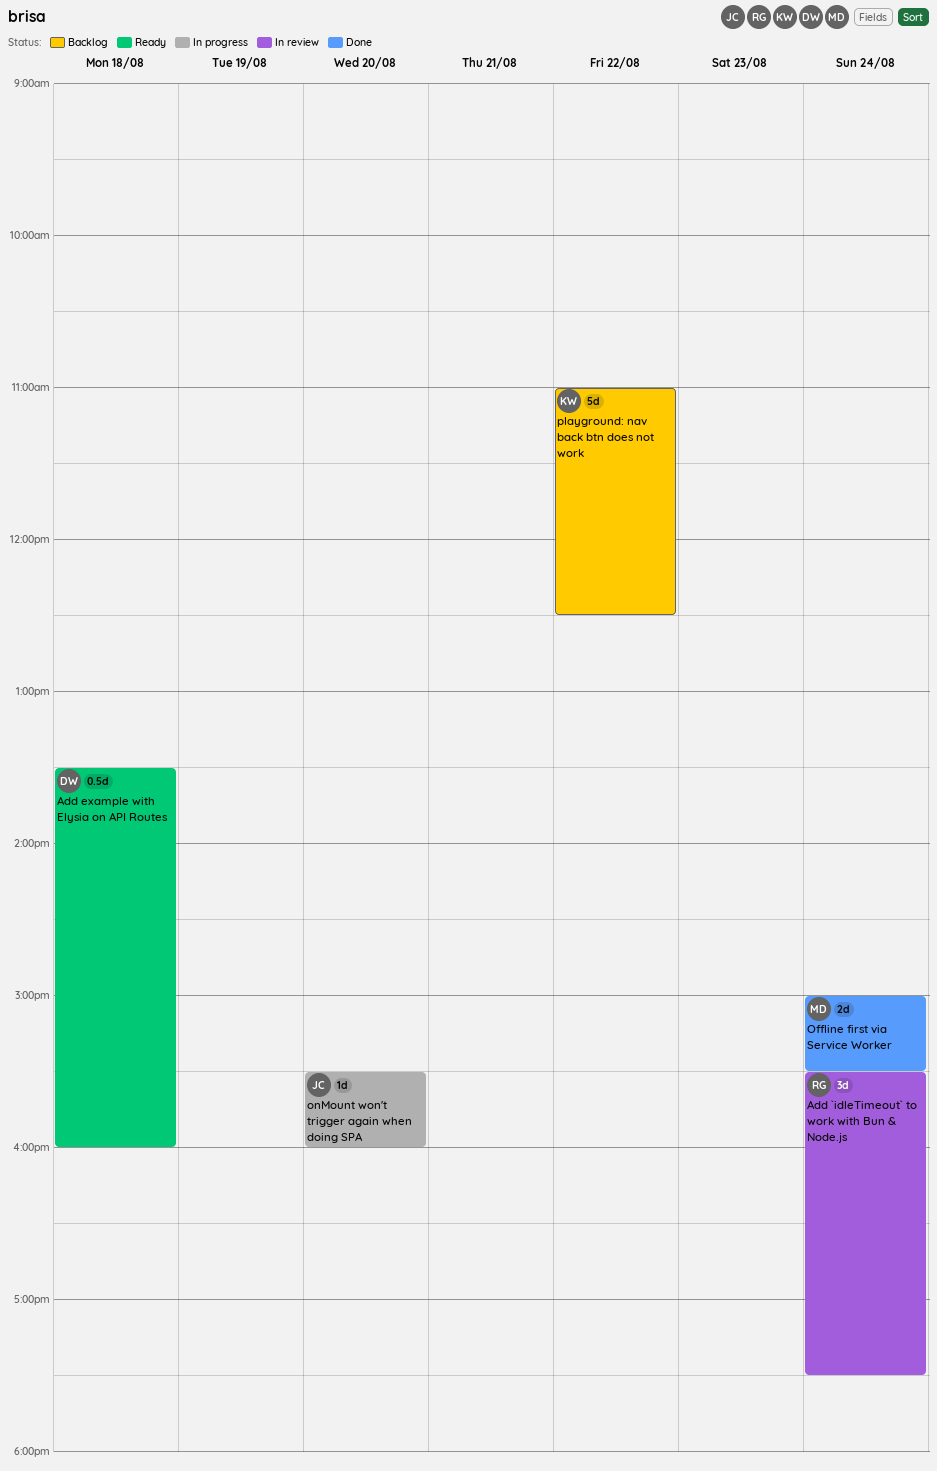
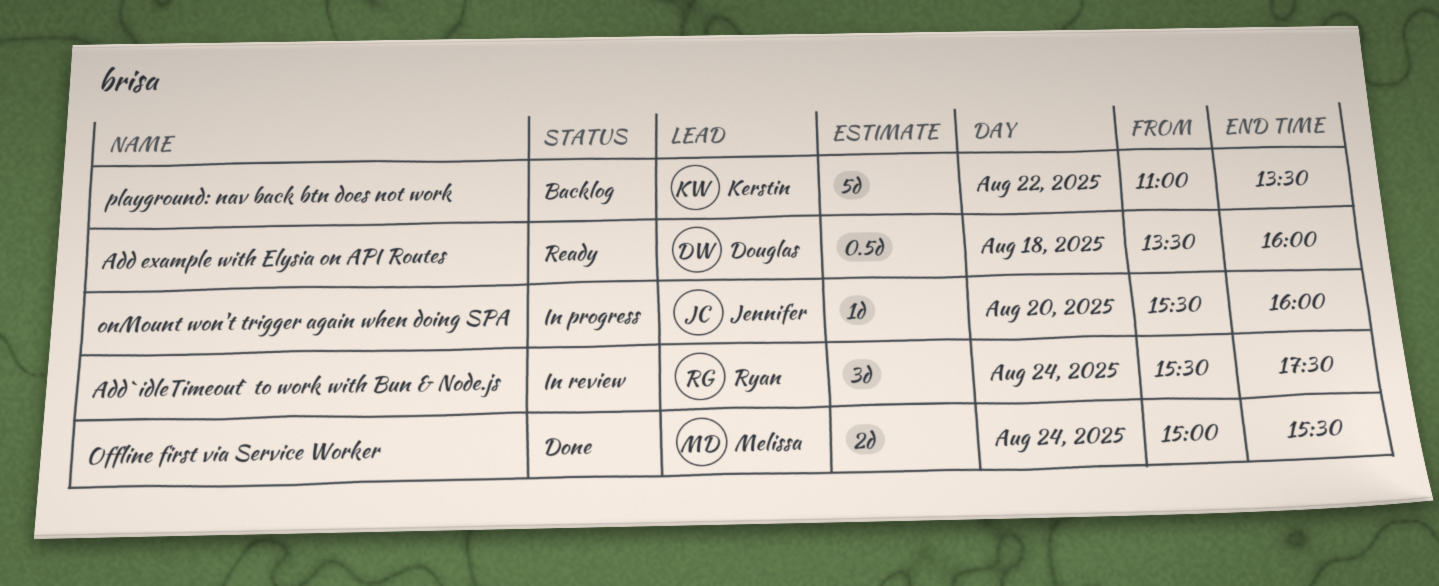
playground: nav back btn does not work, ends: 12:30 -> 13:30

